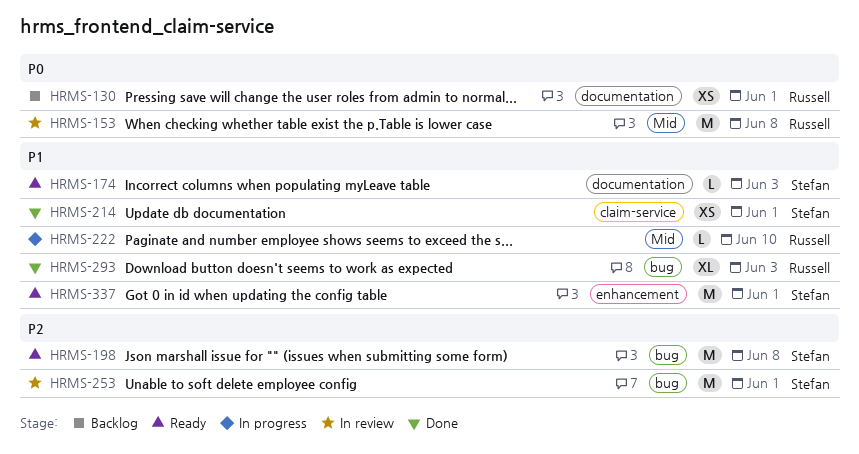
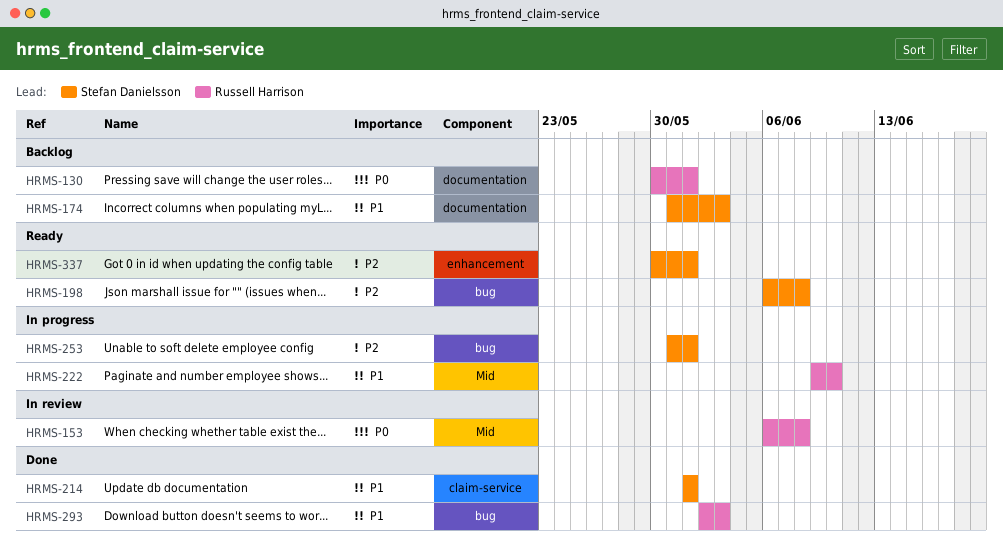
HRMS-174, status: Ready -> Backlog
HRMS-253, status: In review -> In progress
HRMS-337, priority: P1 -> P2

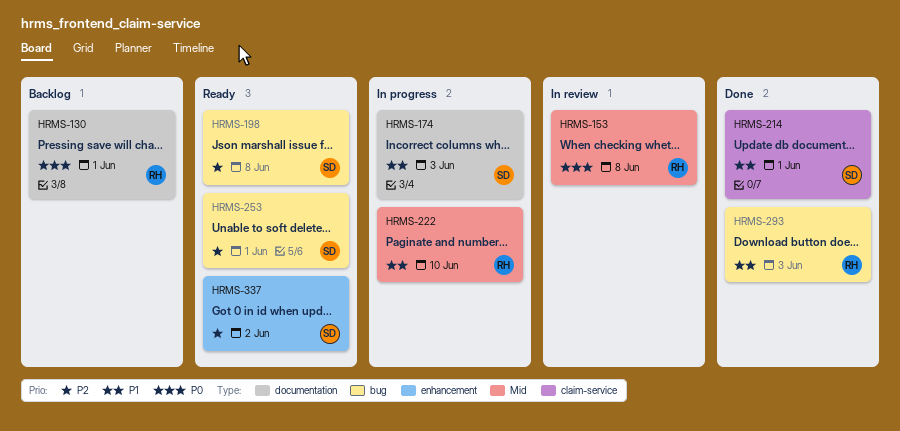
HRMS-174, status: Backlog -> In progress
HRMS-253, status: In progress -> Ready
HRMS-337, due: Jun 1 -> Jun 2

